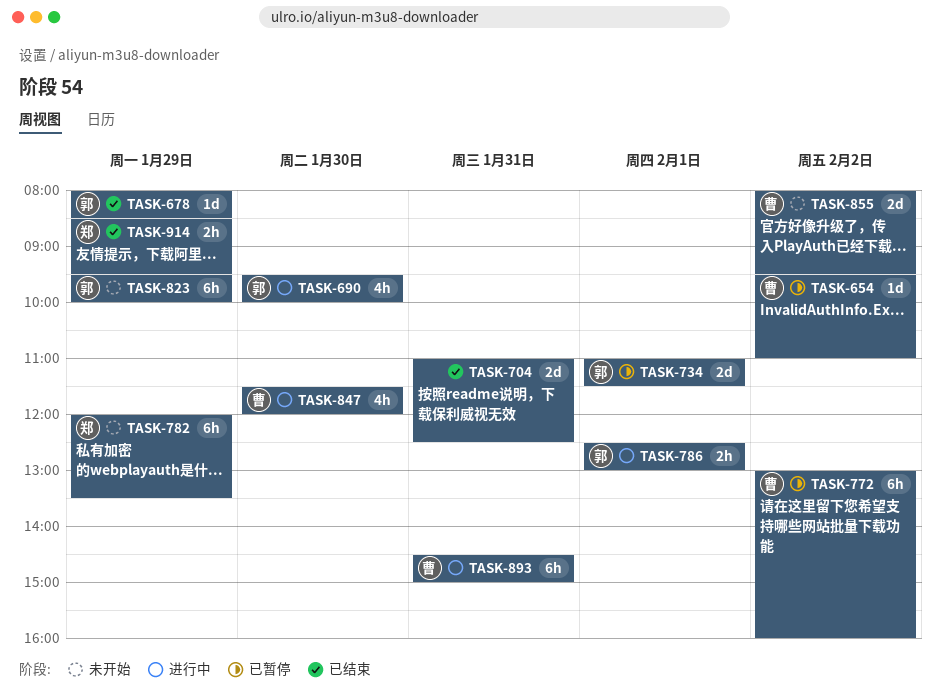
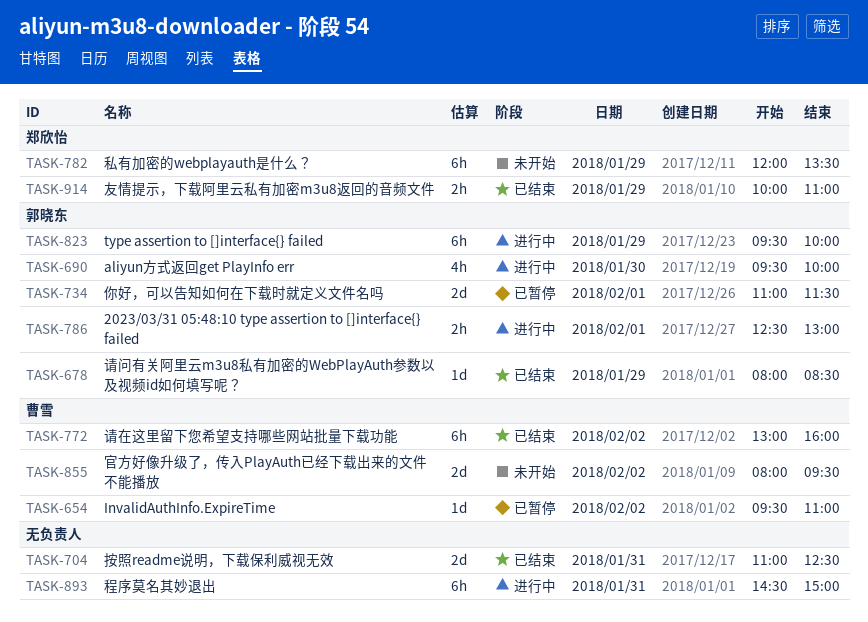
TASK-772, status: 已暂停 -> 已结束
TASK-823, status: 未开始 -> 进行中
TASK-847: present -> none
TASK-893, owner: 曹雪 -> none
TASK-914, begins: 08:30 -> 10:00
TASK-914, ends: 09:30 -> 11:00

